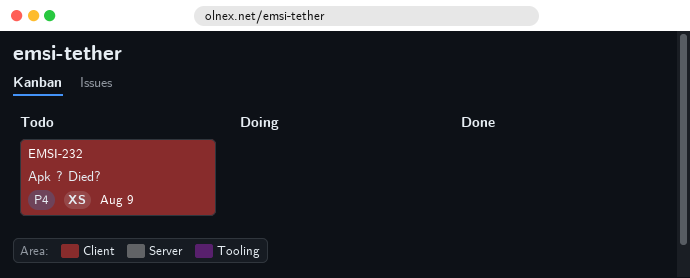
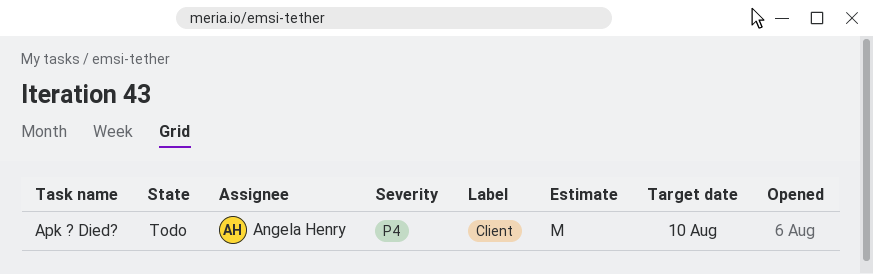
Apk ? Died?, estimate: XS -> M
Apk ? Died?, due: Aug 9 -> Aug 10

